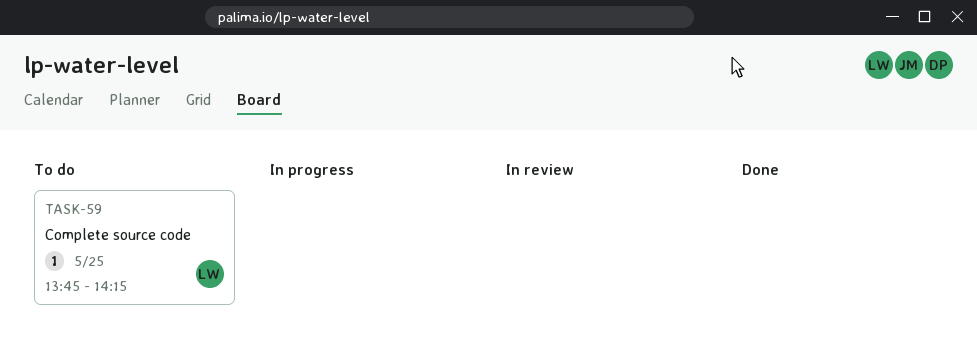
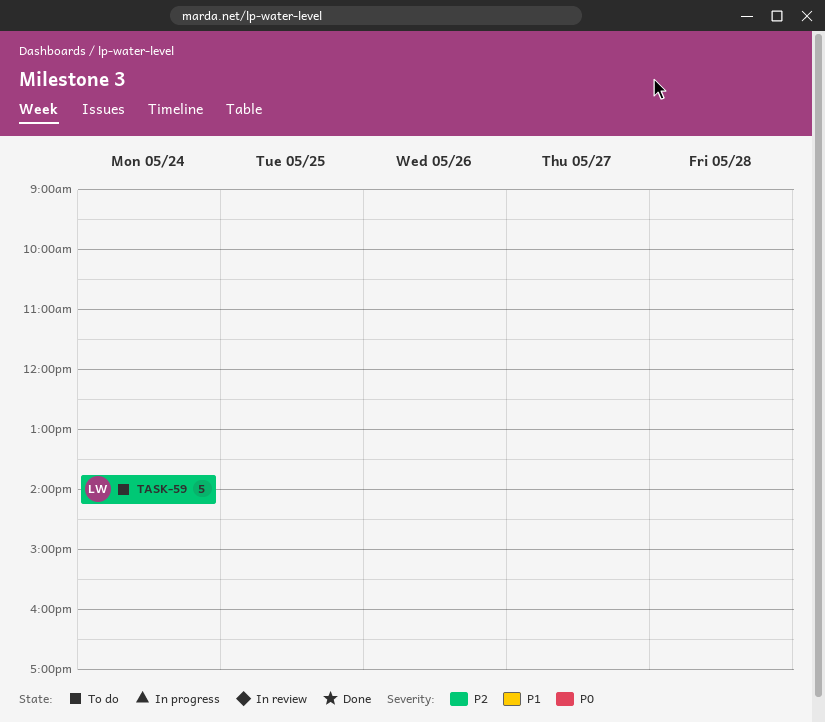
TASK-59, estimate: 1 -> 5
TASK-59, day: May 25 -> May 24

